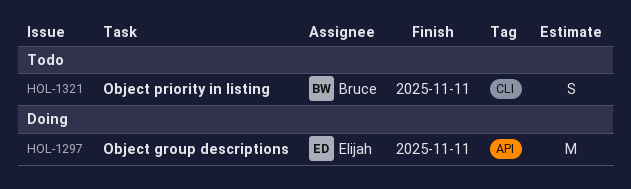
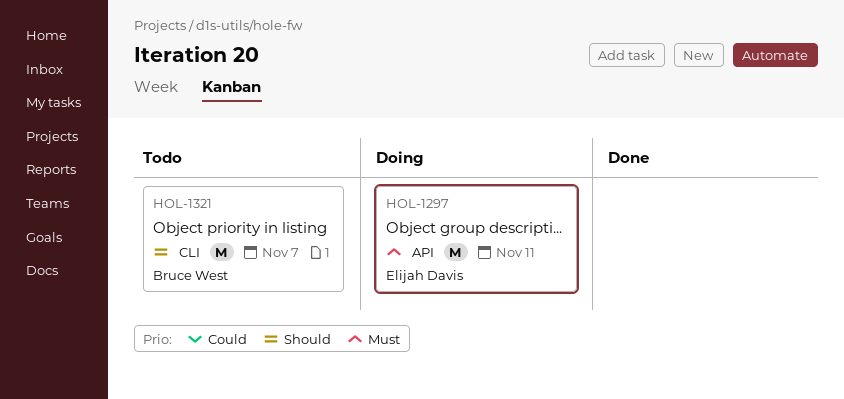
HOL-1321, estimate: S -> M
HOL-1321, due: Nov 11 -> Nov 7

